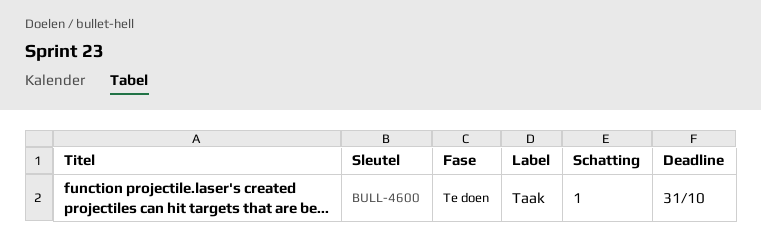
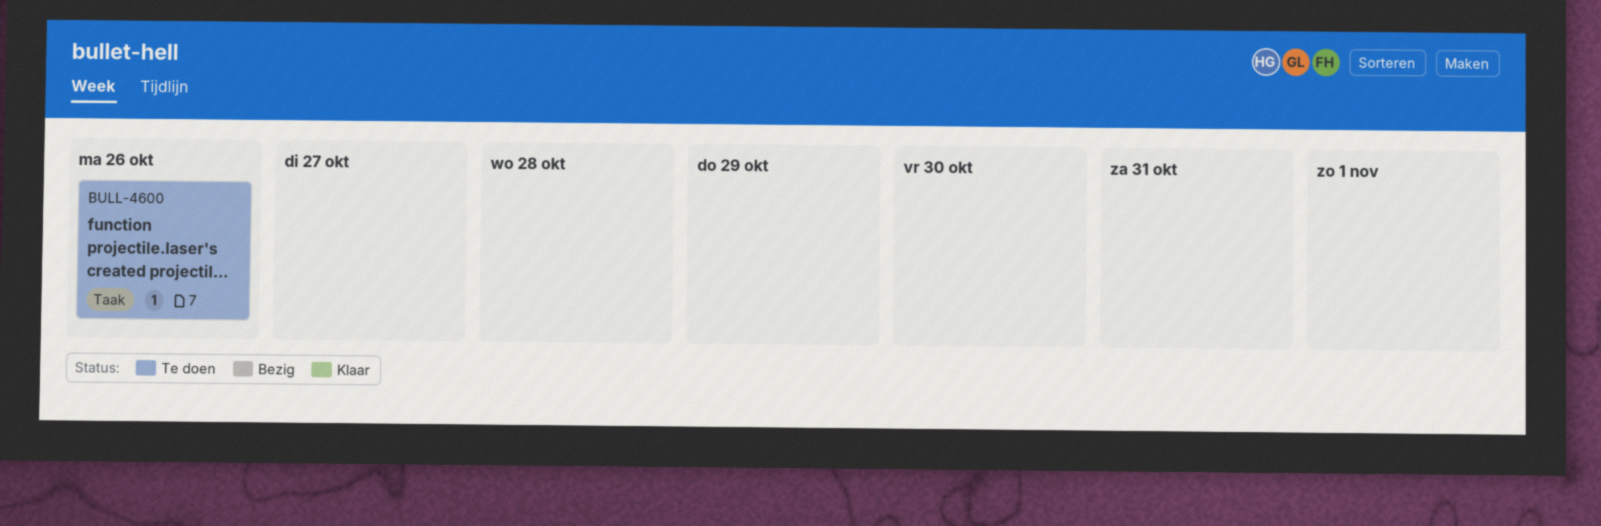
BULL-4600, due: Oct 31 -> Oct 26

